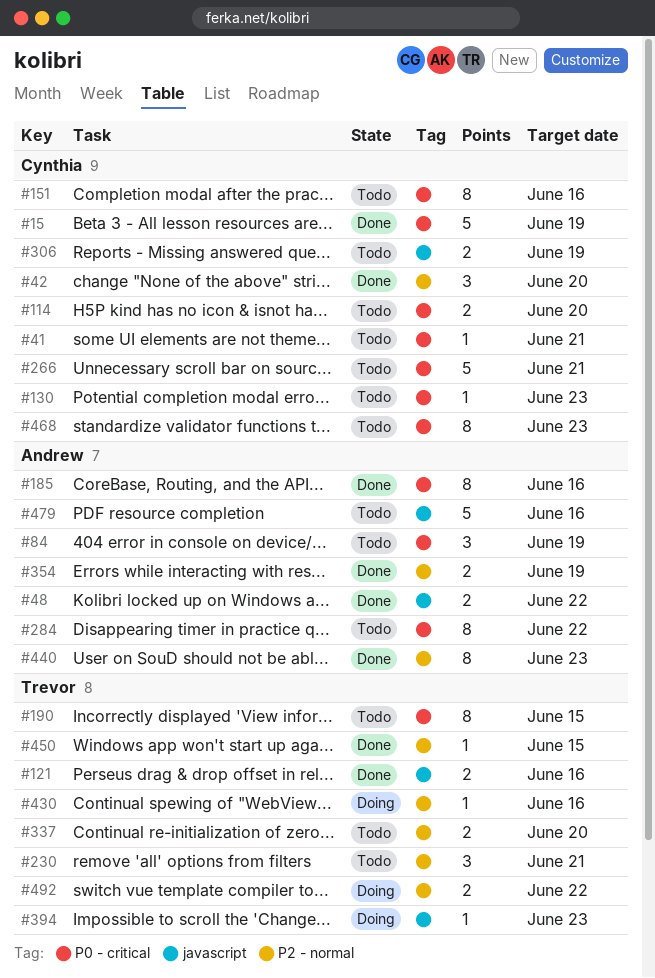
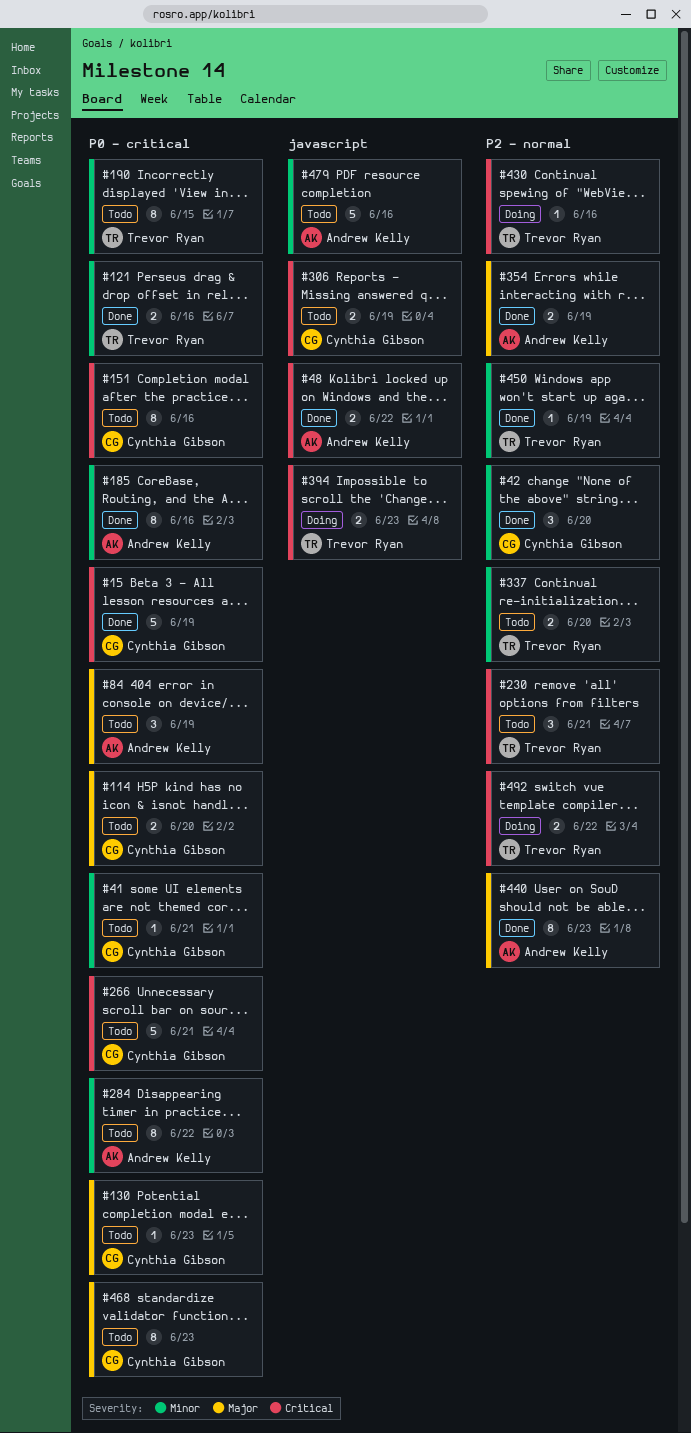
#121, label: javascript -> P0 - critical
#394, estimate: 1 -> 2
#450, due: Jun 15 -> Jun 19

